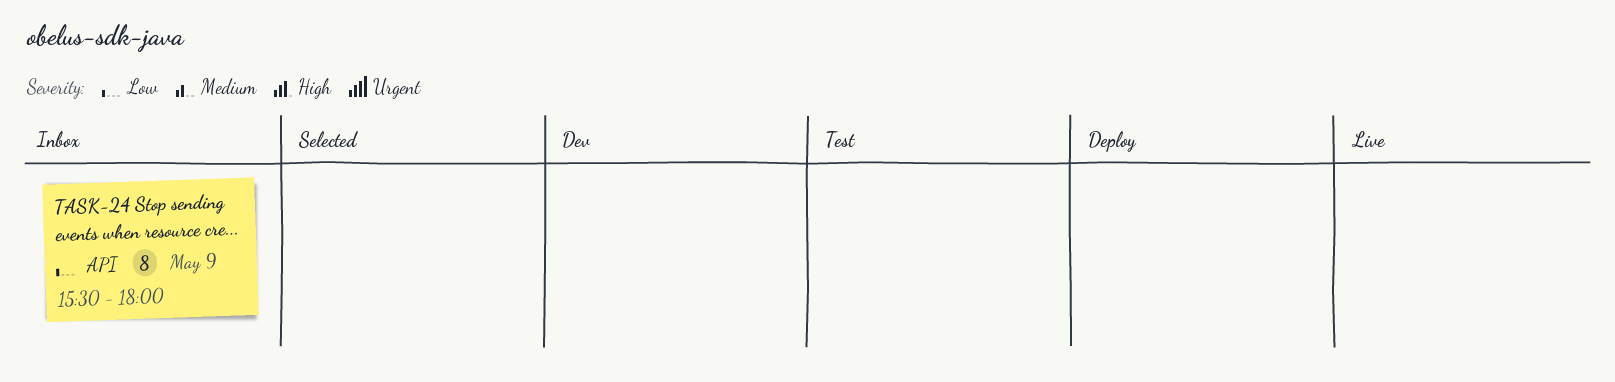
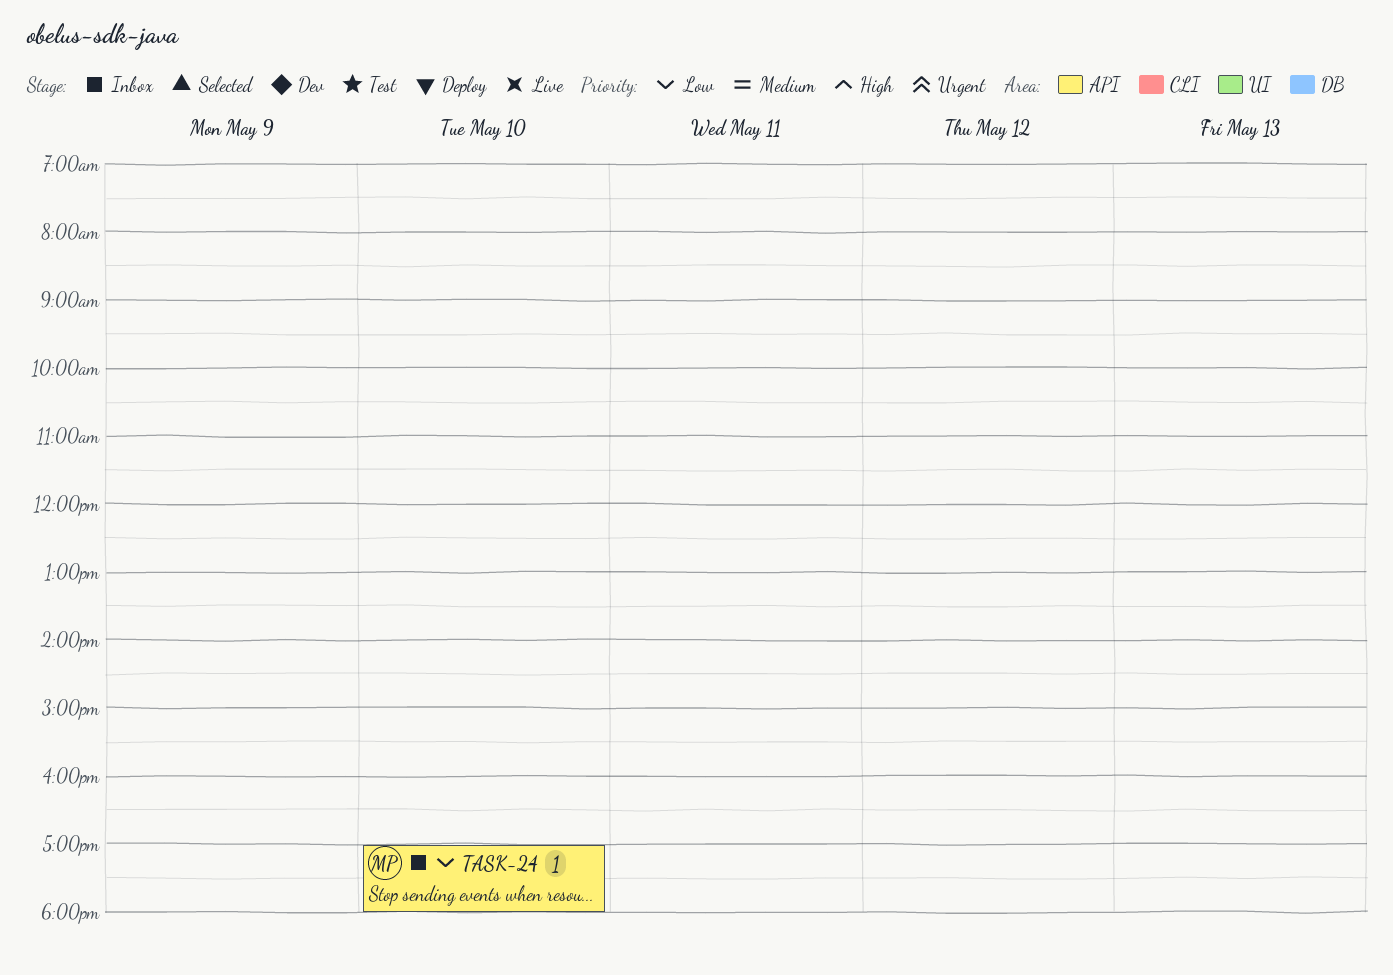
TASK-24, estimate: 8 -> 1
TASK-24, day: May 9 -> May 10
TASK-24, begins: 15:30 -> 17:00

